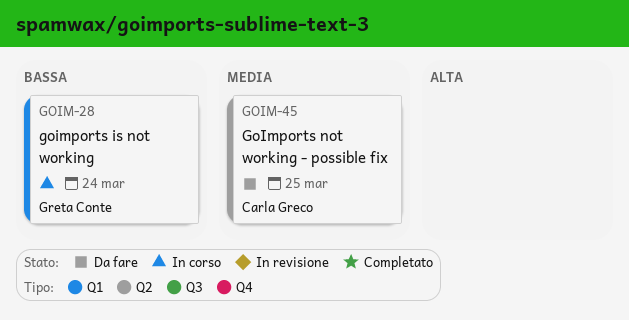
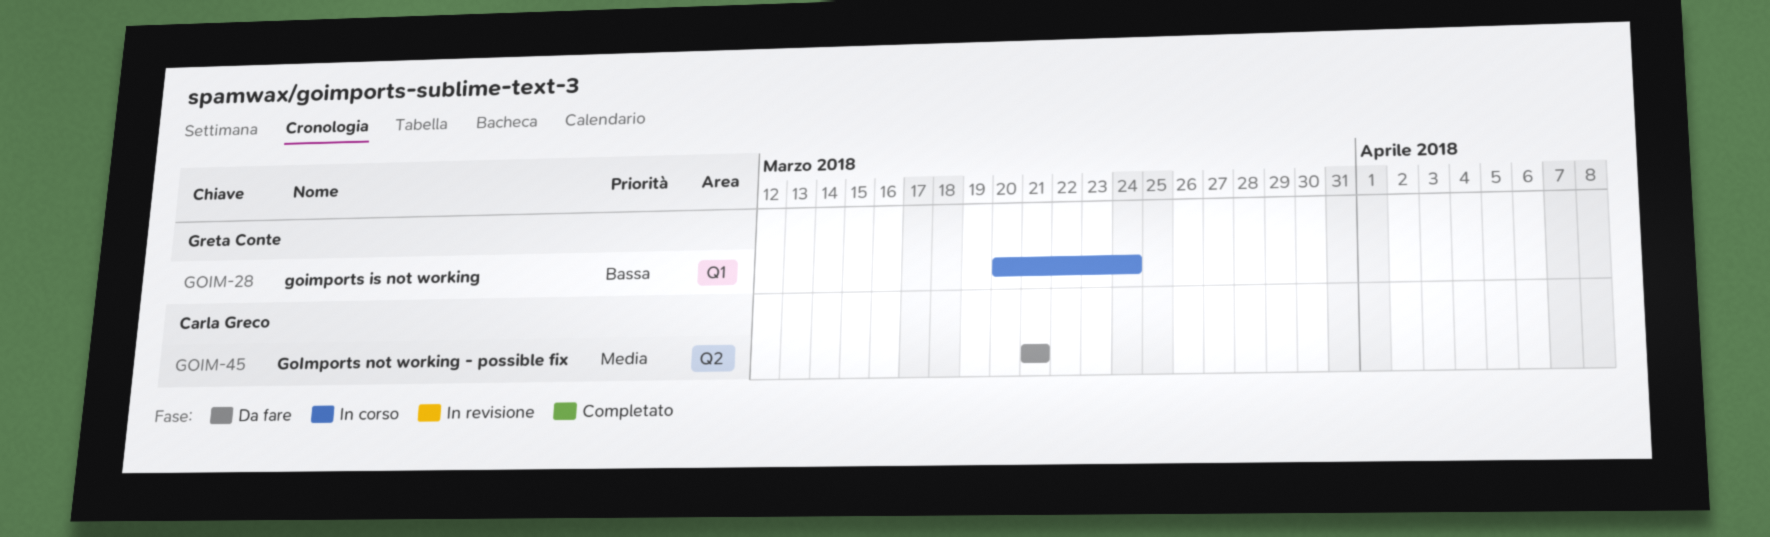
GOIM-45, due: Mar 25 -> Mar 21

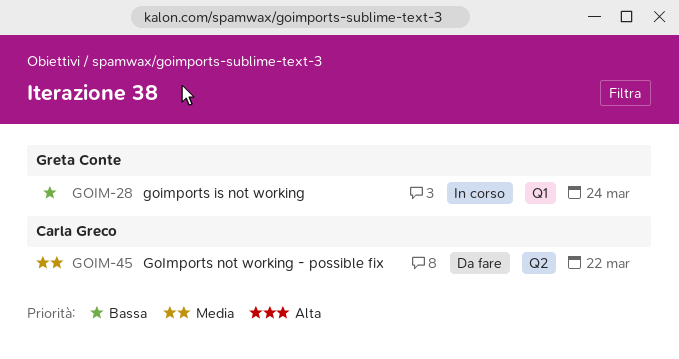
GOIM-45, due: Mar 21 -> Mar 22

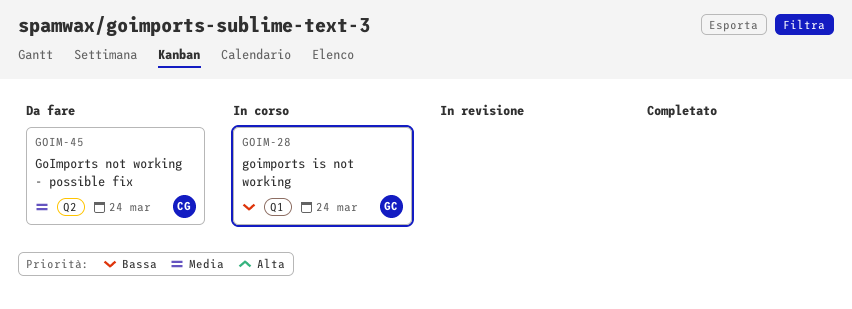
GOIM-45, due: Mar 22 -> Mar 24

